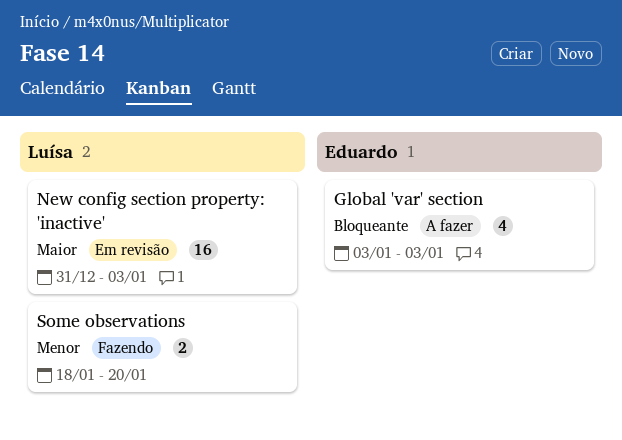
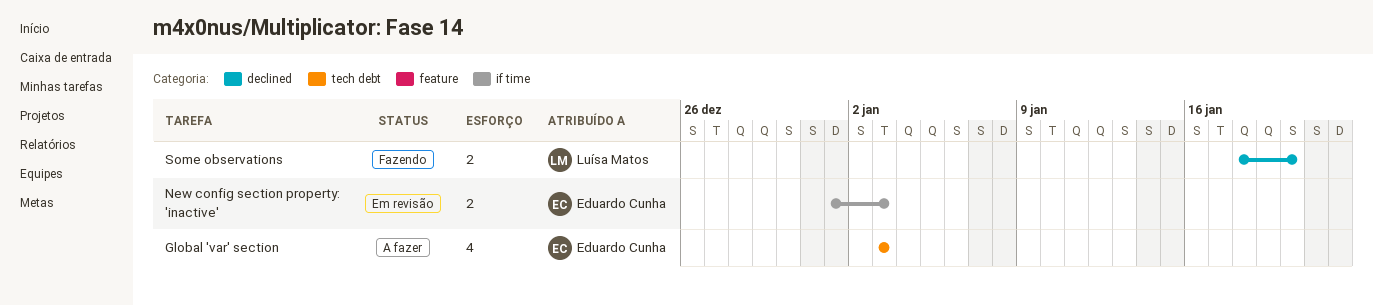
New config section property: 'inactive', owner: Luísa Matos -> Eduardo Cunha
New config section property: 'inactive', estimate: 16 -> 2
New config section property: 'inactive', start: Dec 31 -> Jan 1

